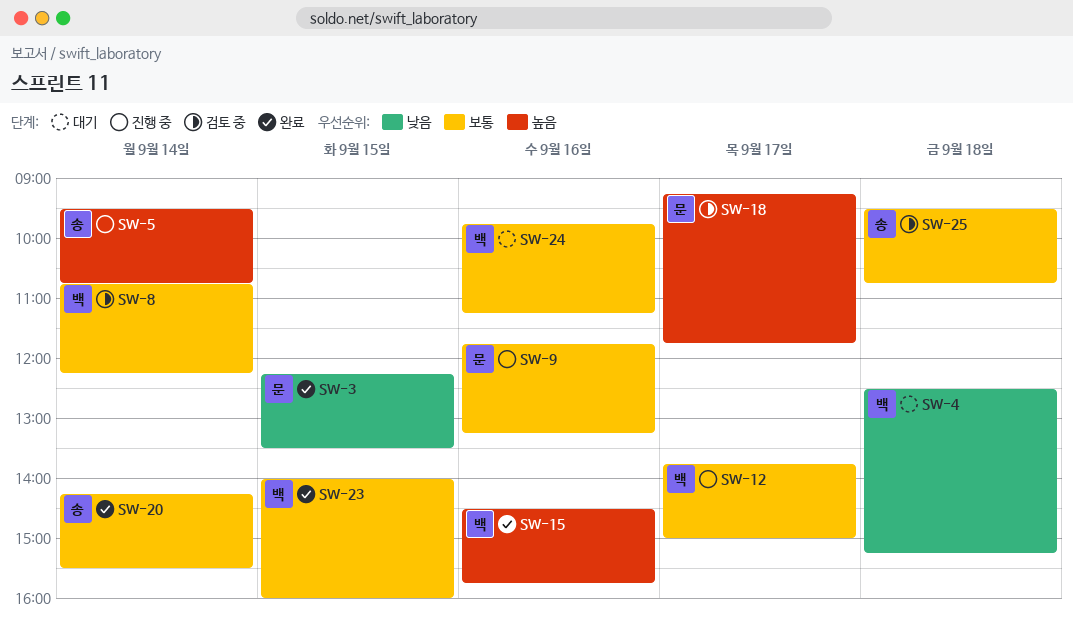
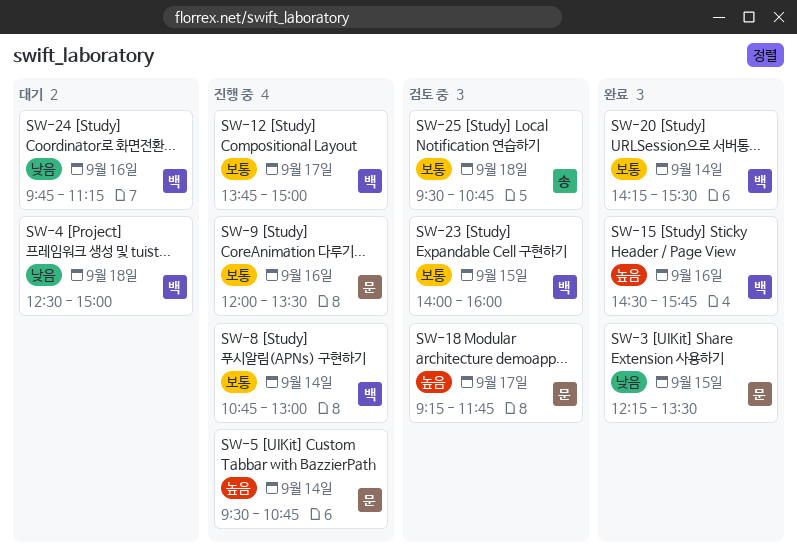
SW-4, ends: 15:15 -> 15:00
SW-5, owner: 송 -> 문
SW-8, status: 검토 중 -> 진행 중
SW-8, ends: 12:15 -> 13:00
SW-9, begins: 11:45 -> 12:00
SW-9, ends: 13:15 -> 13:30
SW-20, owner: 송 -> 백
SW-23, status: 완료 -> 검토 중
SW-24, priority: 보통 -> 낮음

